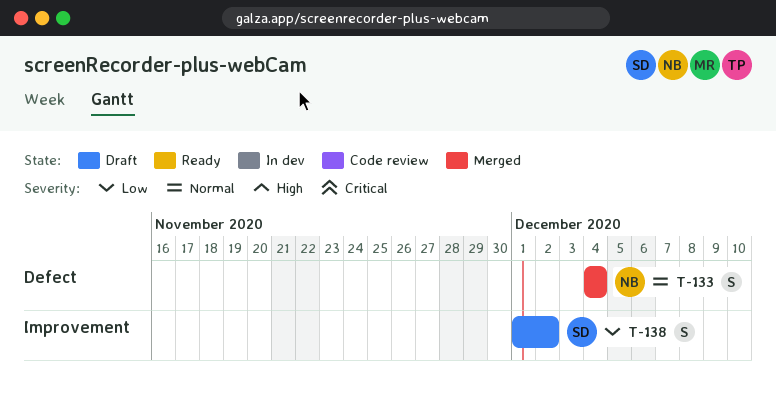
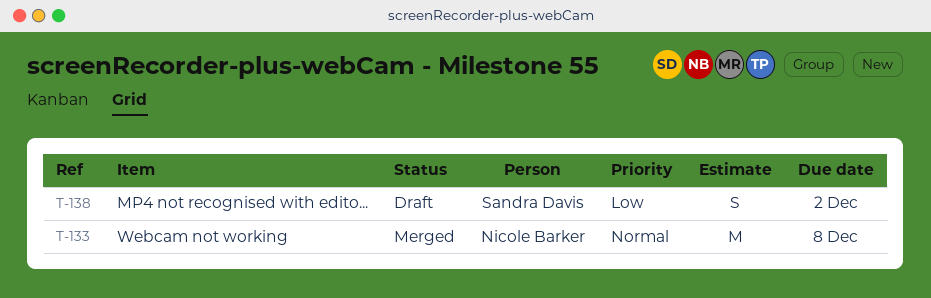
T-133, estimate: S -> M
T-133, due: Dec 4 -> Dec 8

